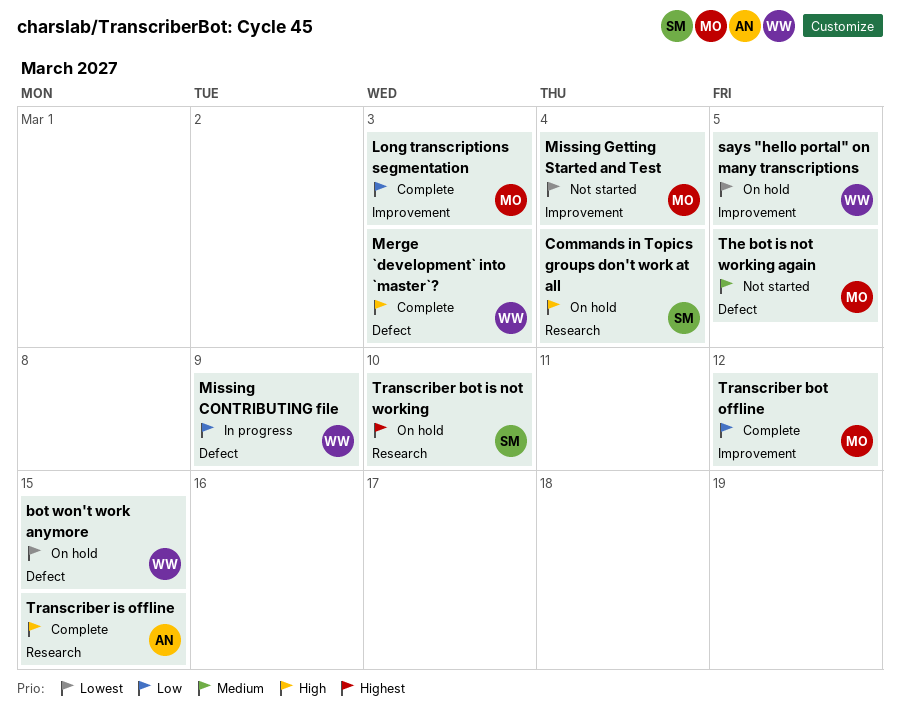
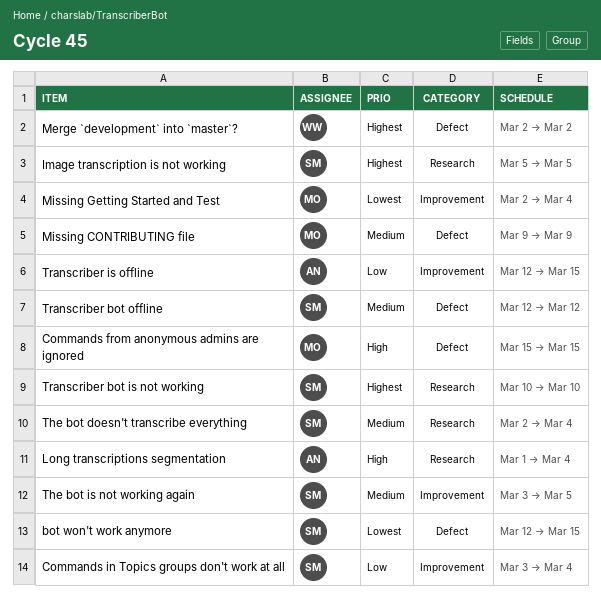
bot won't work anymore, owner: WW -> SM
Commands from anonymous admins are ignored: none -> present
Commands in Topics groups don't work at all, priority: High -> Low
Commands in Topics groups don't work at all, label: Research -> Improvement
Image transcription is not working: none -> present
Long transcriptions segmentation, owner: MO -> AN
Long transcriptions segmentation, priority: Low -> High
Long transcriptions segmentation, label: Improvement -> Research
Long transcriptions segmentation, due: Mar 3 -> Mar 4
Merge `development` into `master`?, priority: High -> Highest
Merge `development` into `master`?, due: Mar 3 -> Mar 2
Missing CONTRIBUTING file, owner: WW -> MO
Missing CONTRIBUTING file, priority: Low -> Medium
says "hello portal" on many transcriptions: present -> none
The bot doesn't transcribe everything: none -> present
The bot is not working again, owner: MO -> SM
The bot is not working again, label: Defect -> Improvement
Transcriber bot offline, owner: MO -> SM
Transcriber bot offline, priority: Low -> Medium
Transcriber bot offline, label: Improvement -> Defect
Transcriber is offline, priority: High -> Low
Transcriber is offline, label: Research -> Improvement

